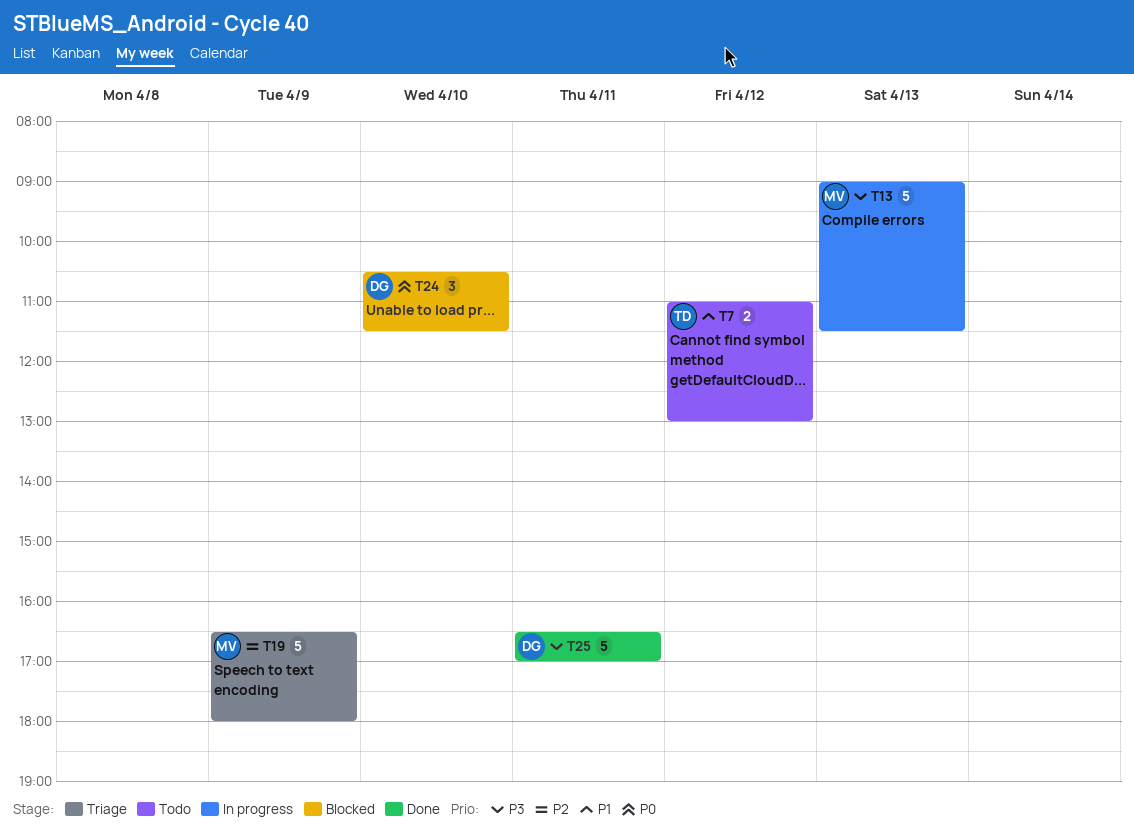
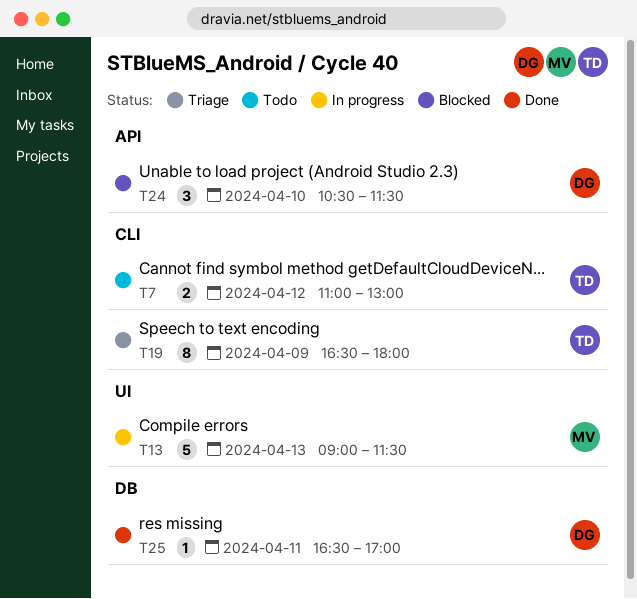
T19, owner: MV -> TD
T19, estimate: 5 -> 8
T25, estimate: 5 -> 1

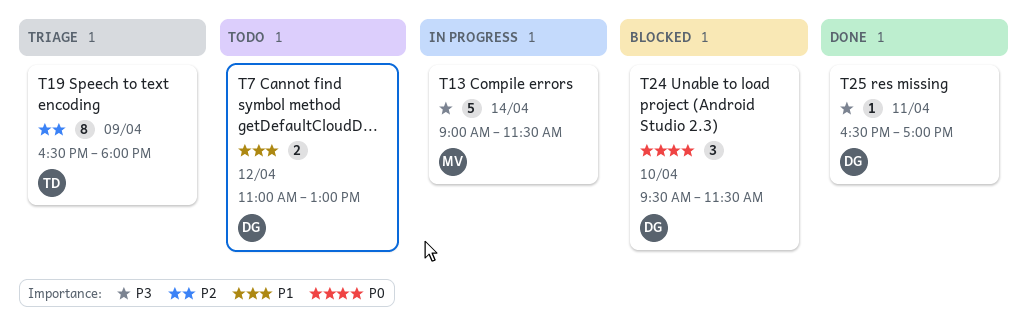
T7, owner: TD -> DG
T13, day: Apr 13 -> Apr 14
T24, begins: 10:30 -> 09:30

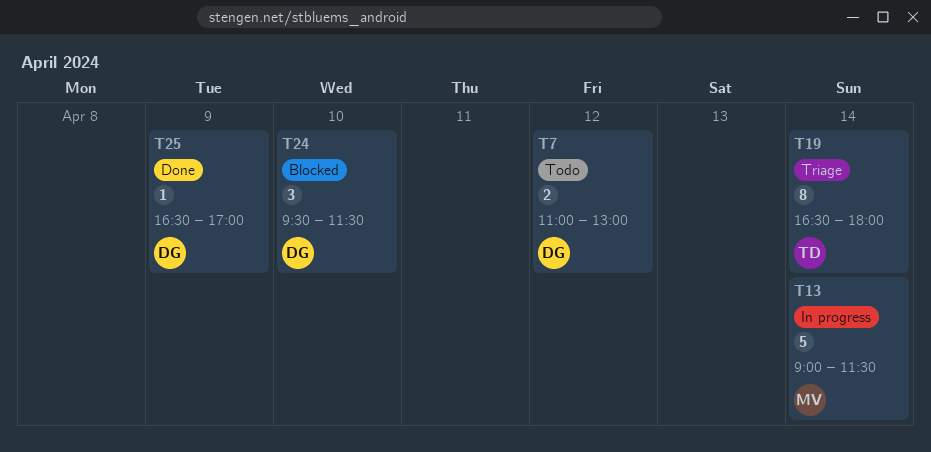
T19, day: Apr 9 -> Apr 14
T25, day: Apr 11 -> Apr 9

